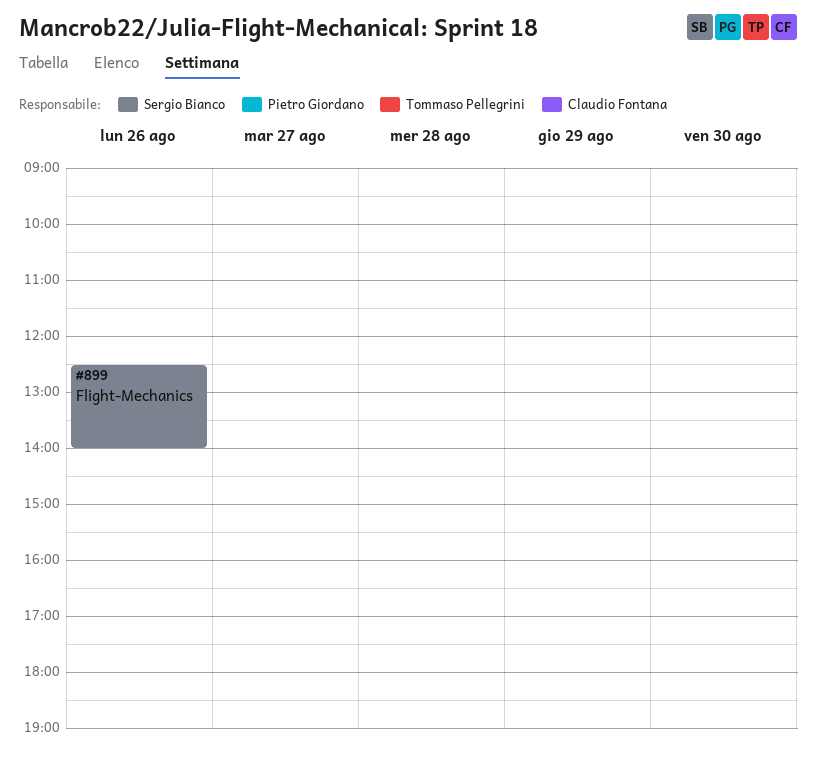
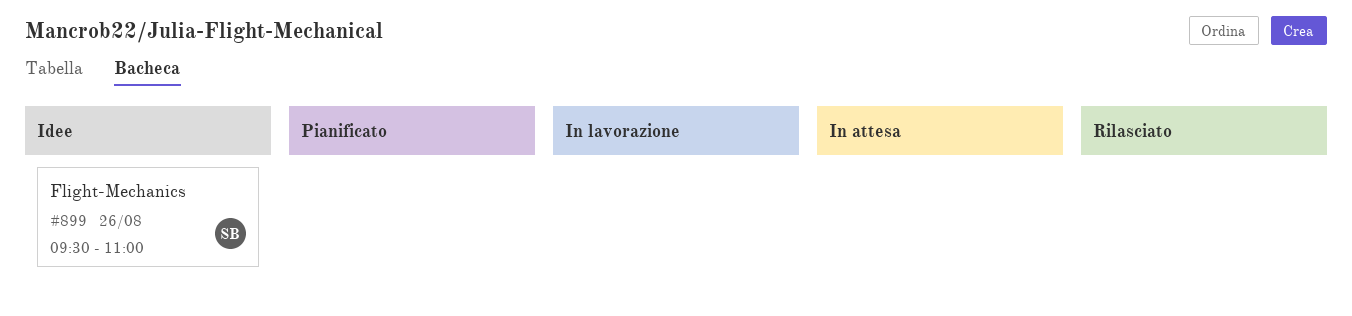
#899, begins: 12:30 -> 09:30
#899, ends: 14:00 -> 11:00

